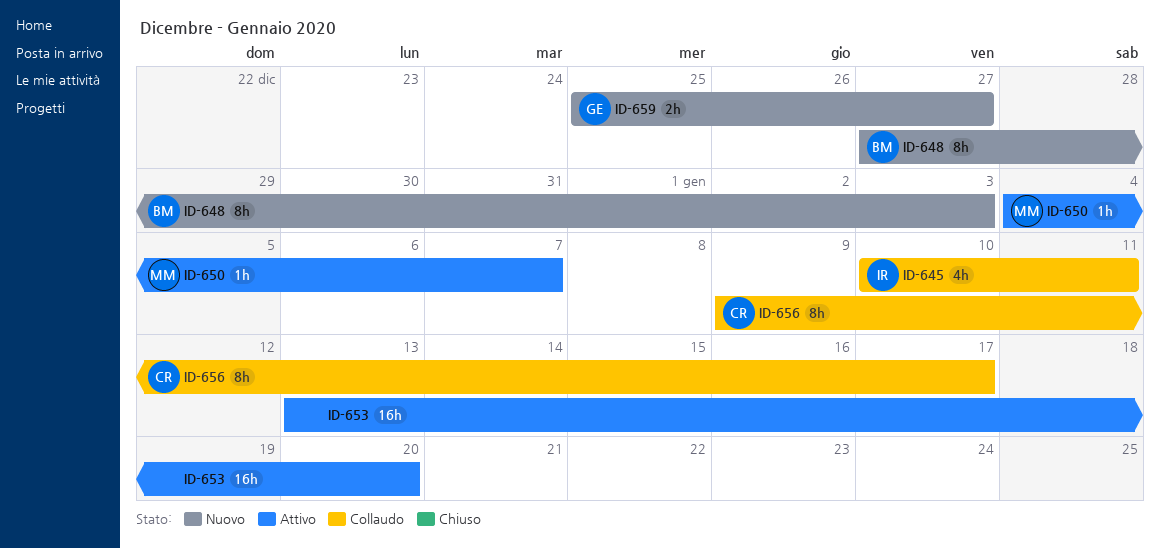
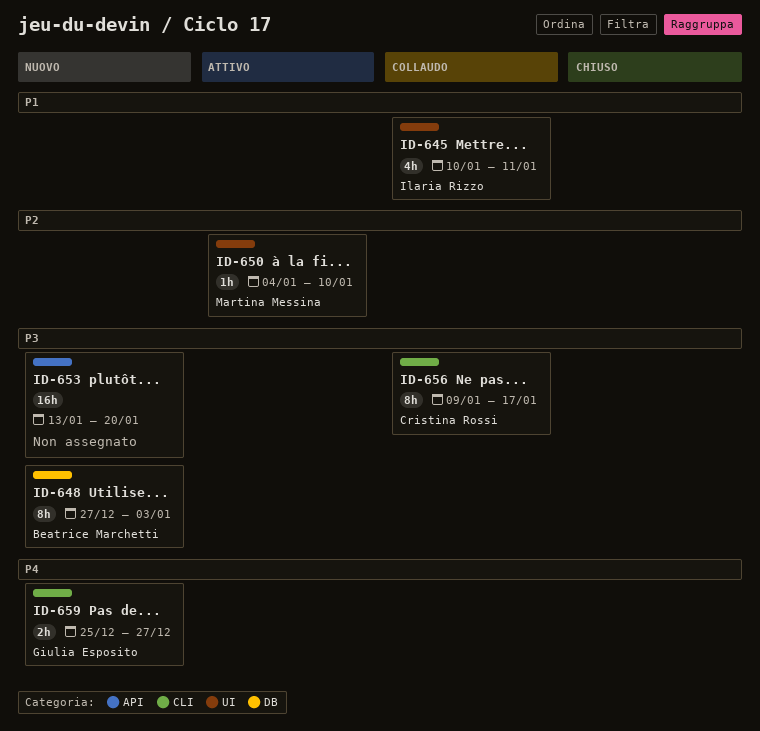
ID-650, due: Jan 7 -> Jan 10
ID-653, status: Attivo -> Nuovo

